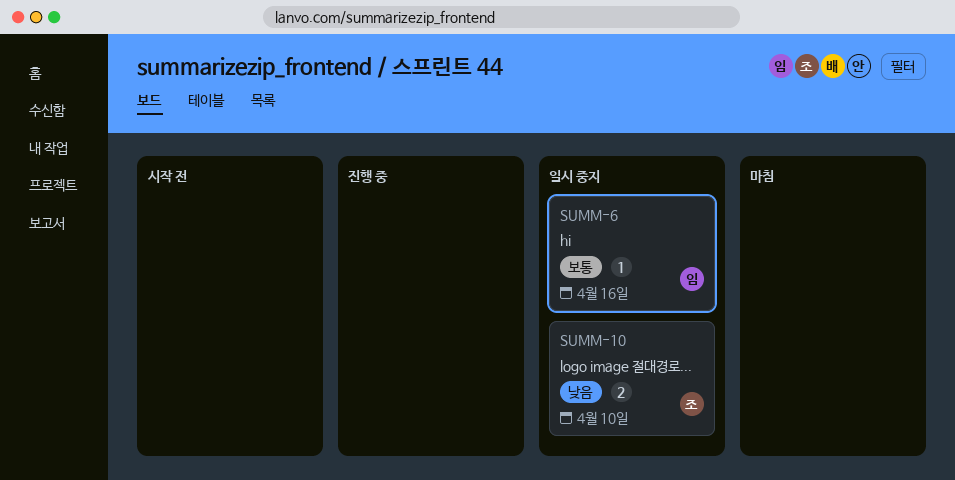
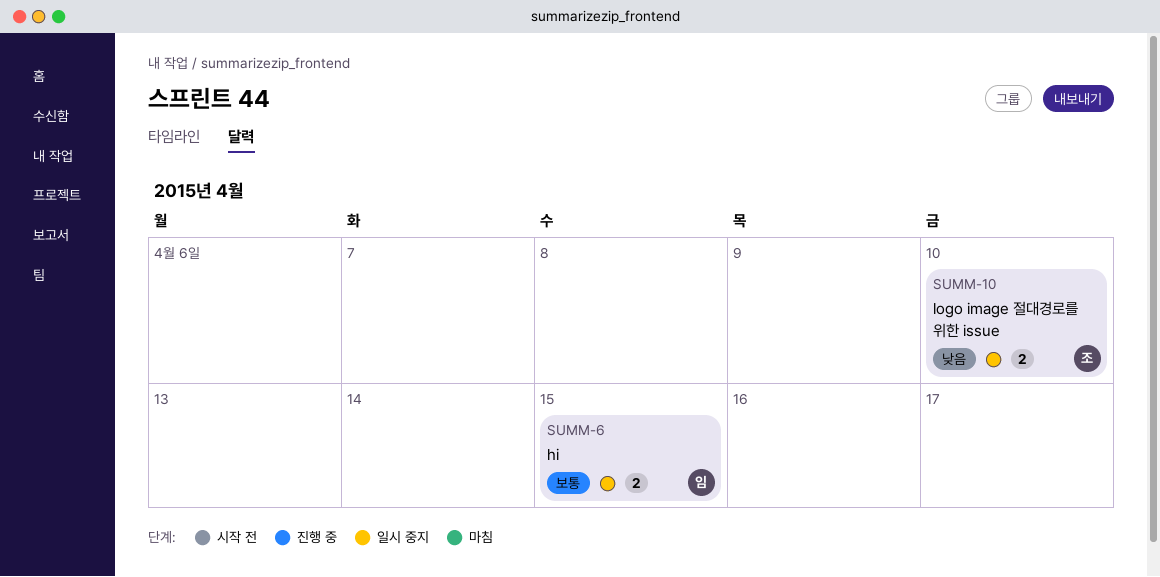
SUMM-6, estimate: 1 -> 2
SUMM-6, due: Apr 16 -> Apr 15

